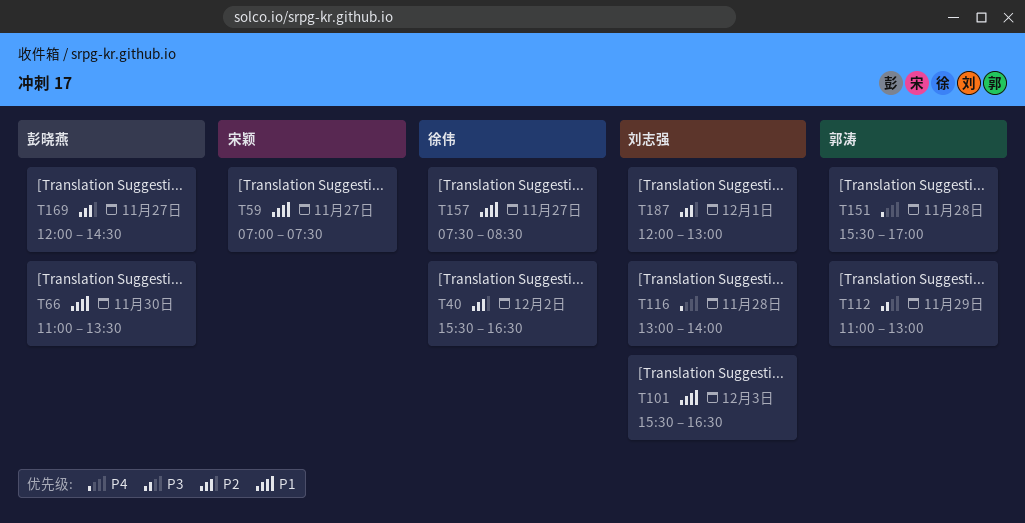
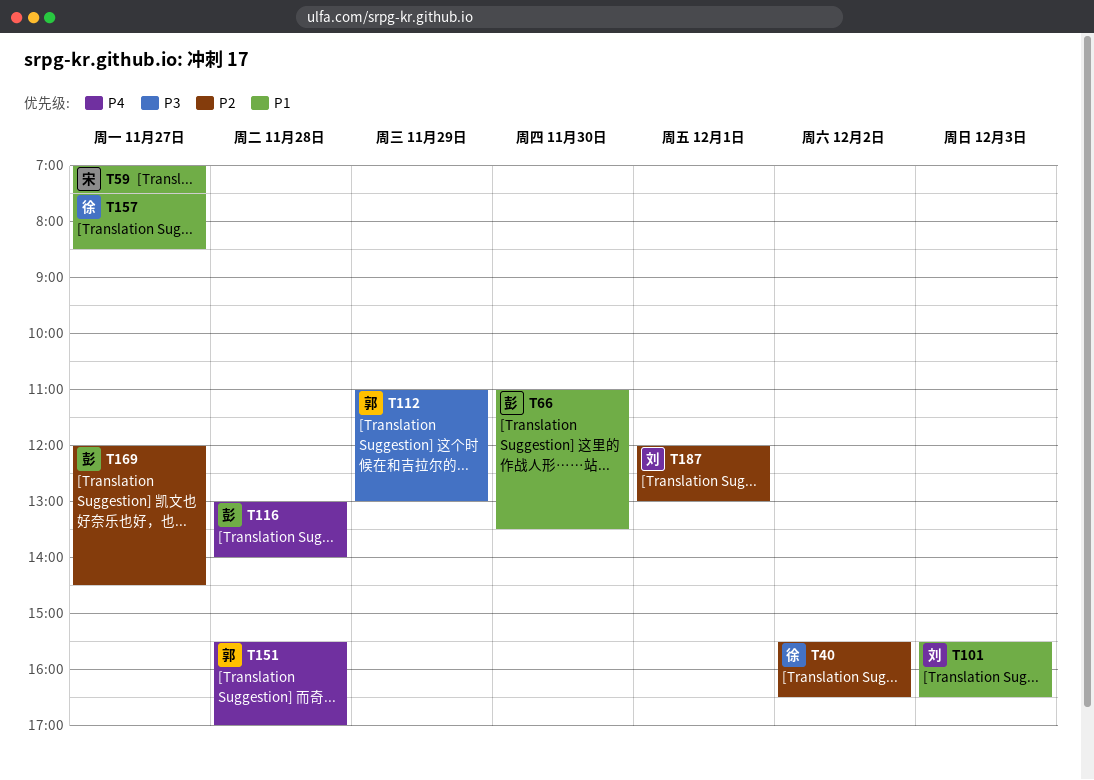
T116, owner: 刘志强 -> 彭晓燕

